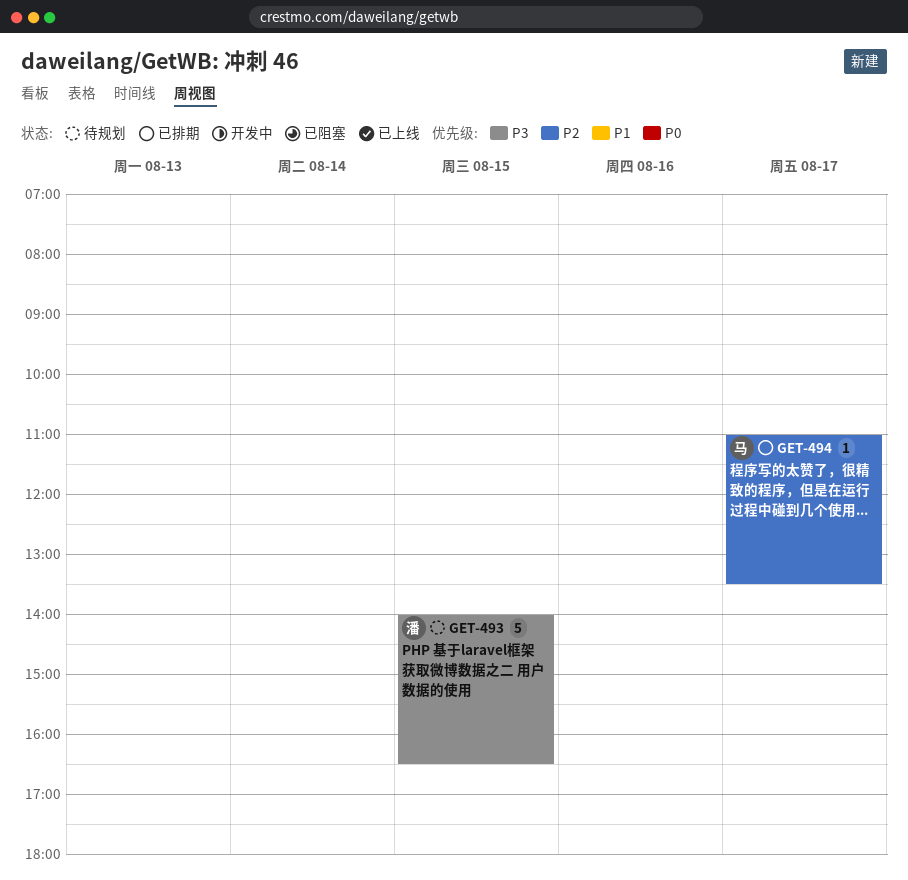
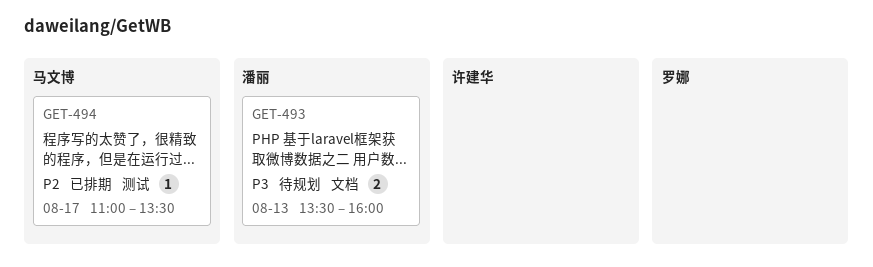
GET-493, estimate: 5 -> 2
GET-493, day: Aug 15 -> Aug 13
GET-493, begins: 14:00 -> 13:30
GET-493, ends: 16:30 -> 16:00

